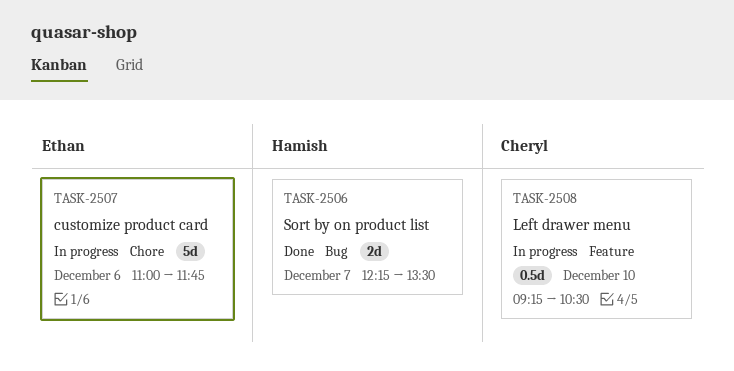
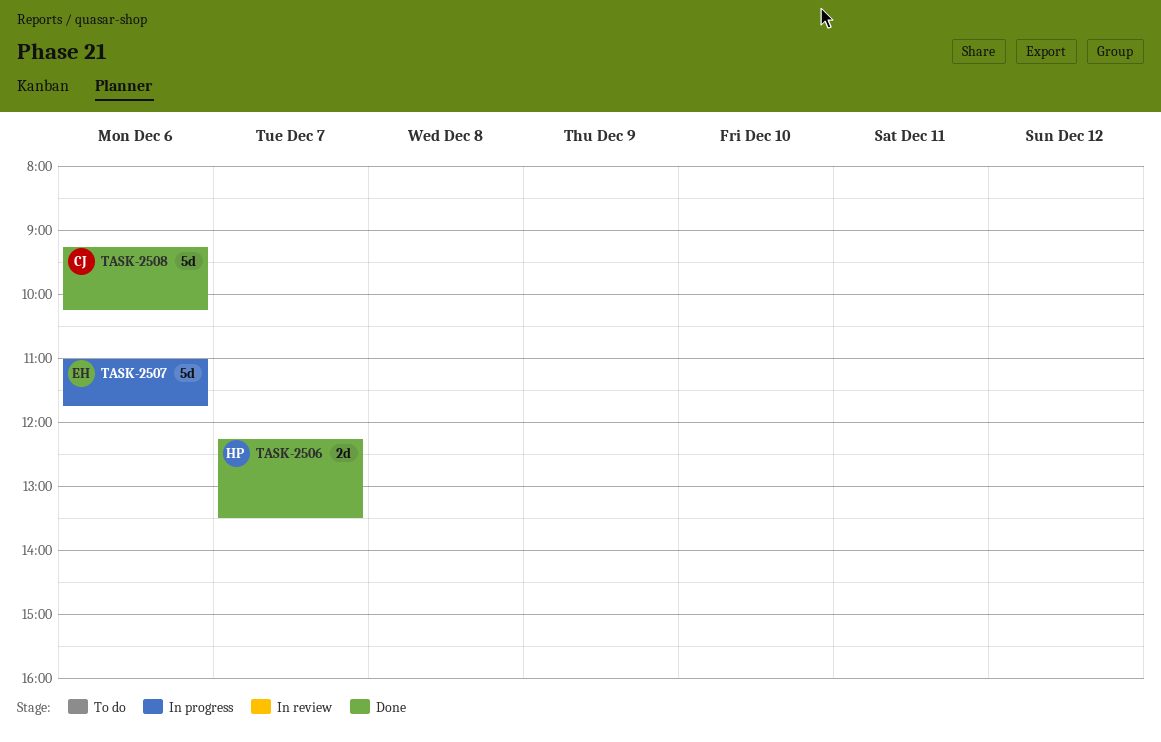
TASK-2508, status: In progress -> Done
TASK-2508, estimate: 0.5d -> 5d
TASK-2508, day: Dec 10 -> Dec 6
TASK-2508, ends: 10:30 -> 10:15

